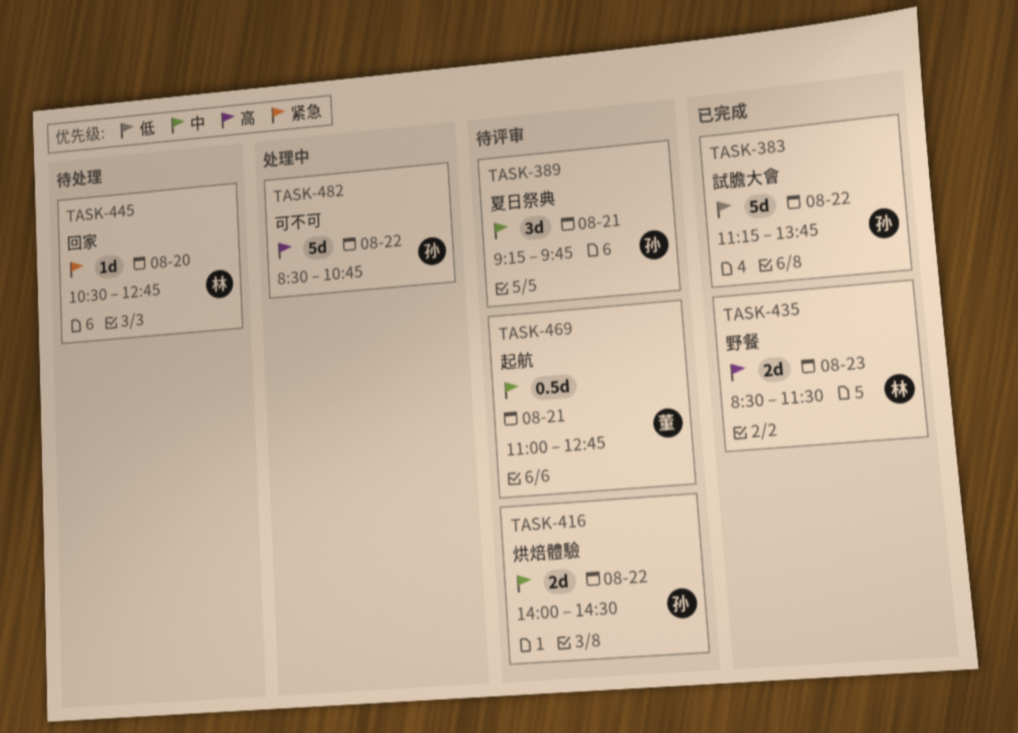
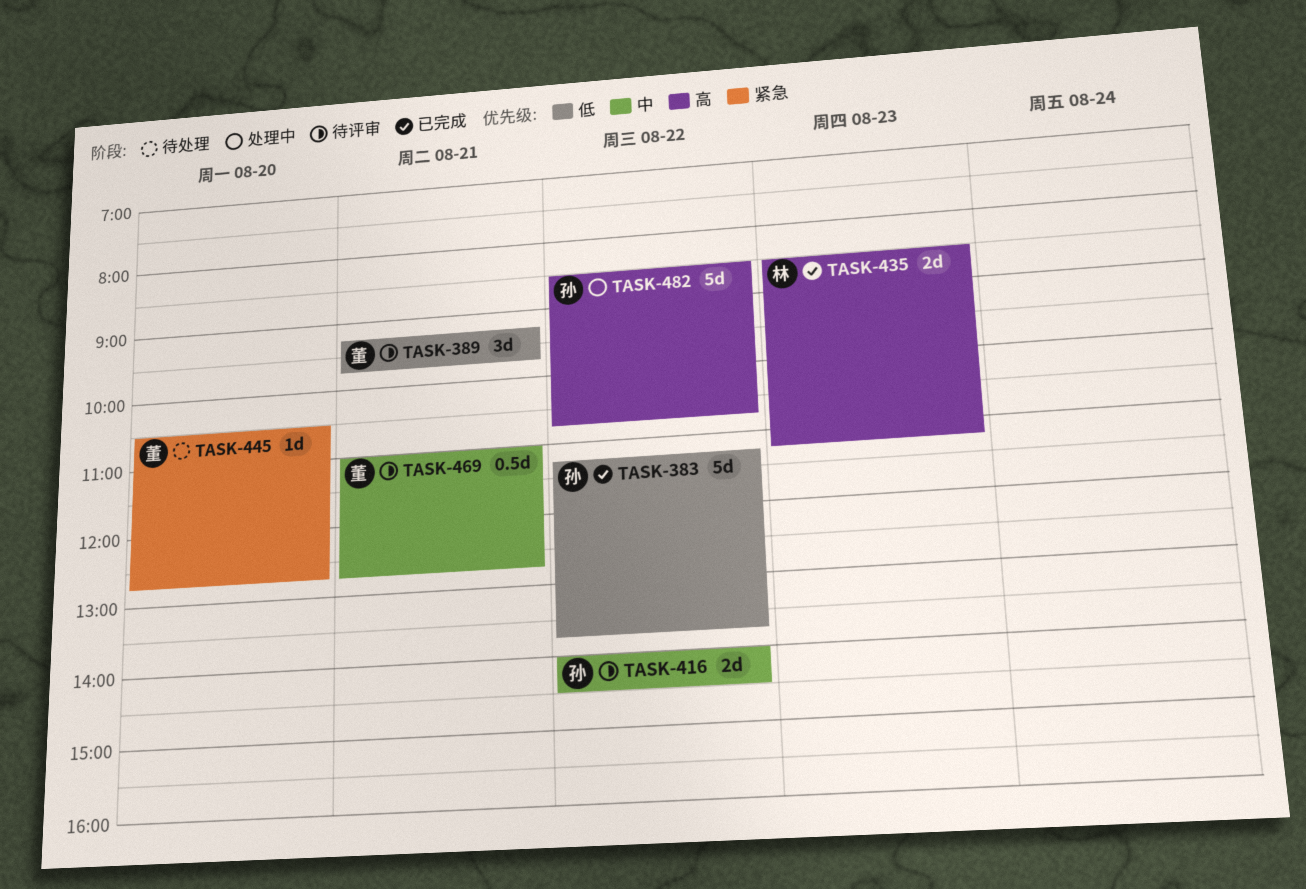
TASK-389, owner: 孙 -> 董
TASK-389, priority: 中 -> 低
TASK-435, ends: 11:30 -> 11:15
TASK-445, owner: 林 -> 董

